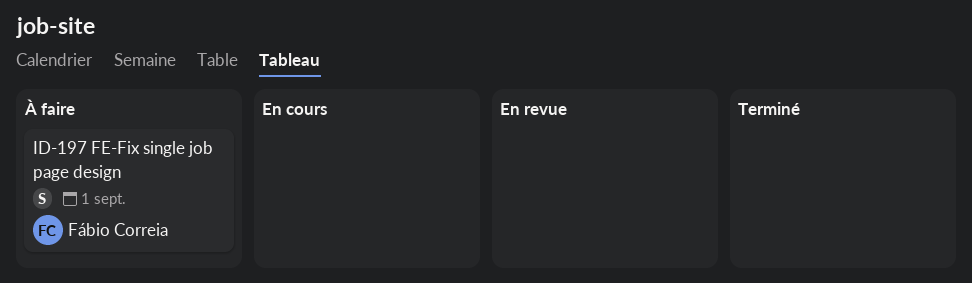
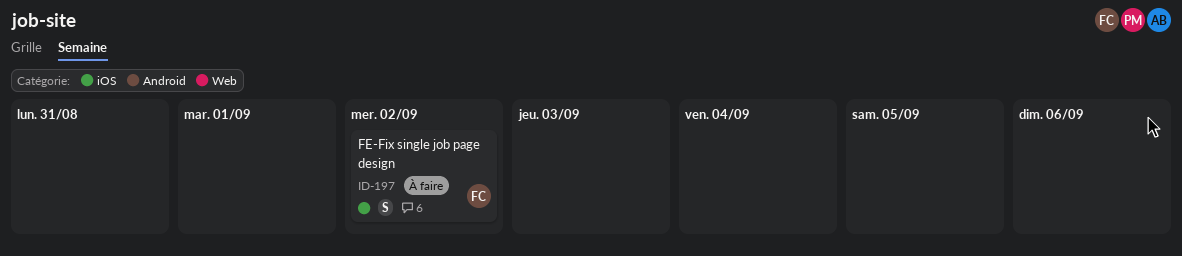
ID-197, due: Sep 1 -> Sep 2

